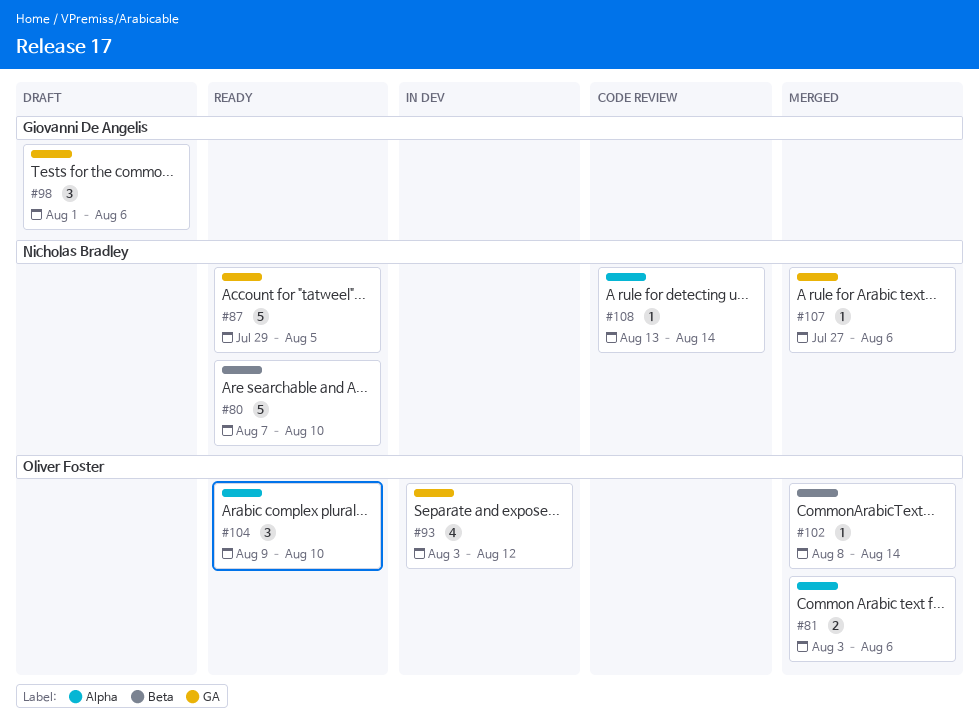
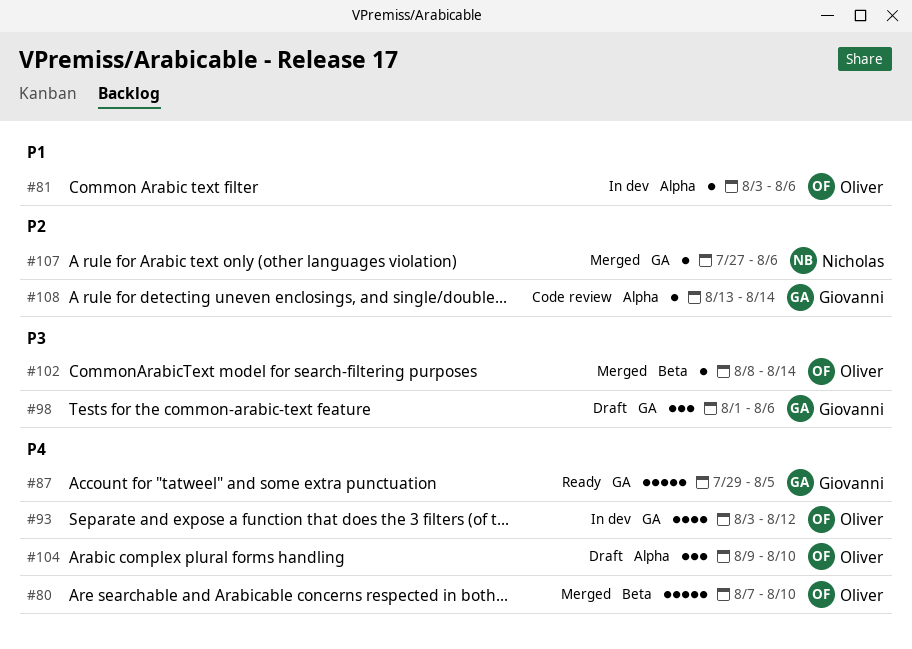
#80, status: Ready -> Merged
#80, owner: Nicholas Bradley -> Oliver Foster
#81, status: Merged -> In dev
#81, estimate: 2 -> 1
#87, owner: Nicholas Bradley -> Giovanni De Angelis
#104, status: Ready -> Draft
#108, owner: Nicholas Bradley -> Giovanni De Angelis

